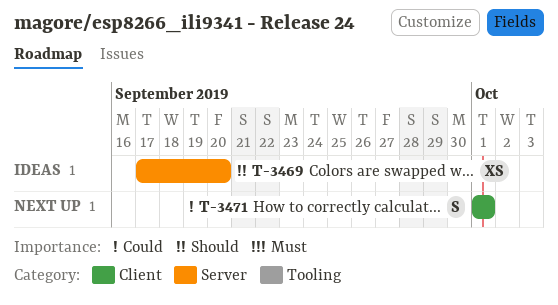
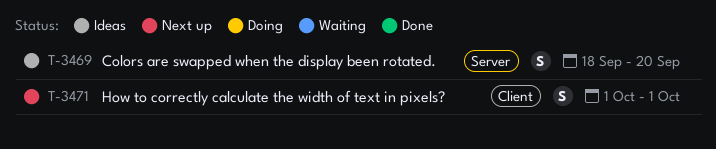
T-3469, estimate: XS -> S
T-3469, start: Sep 17 -> Sep 18

